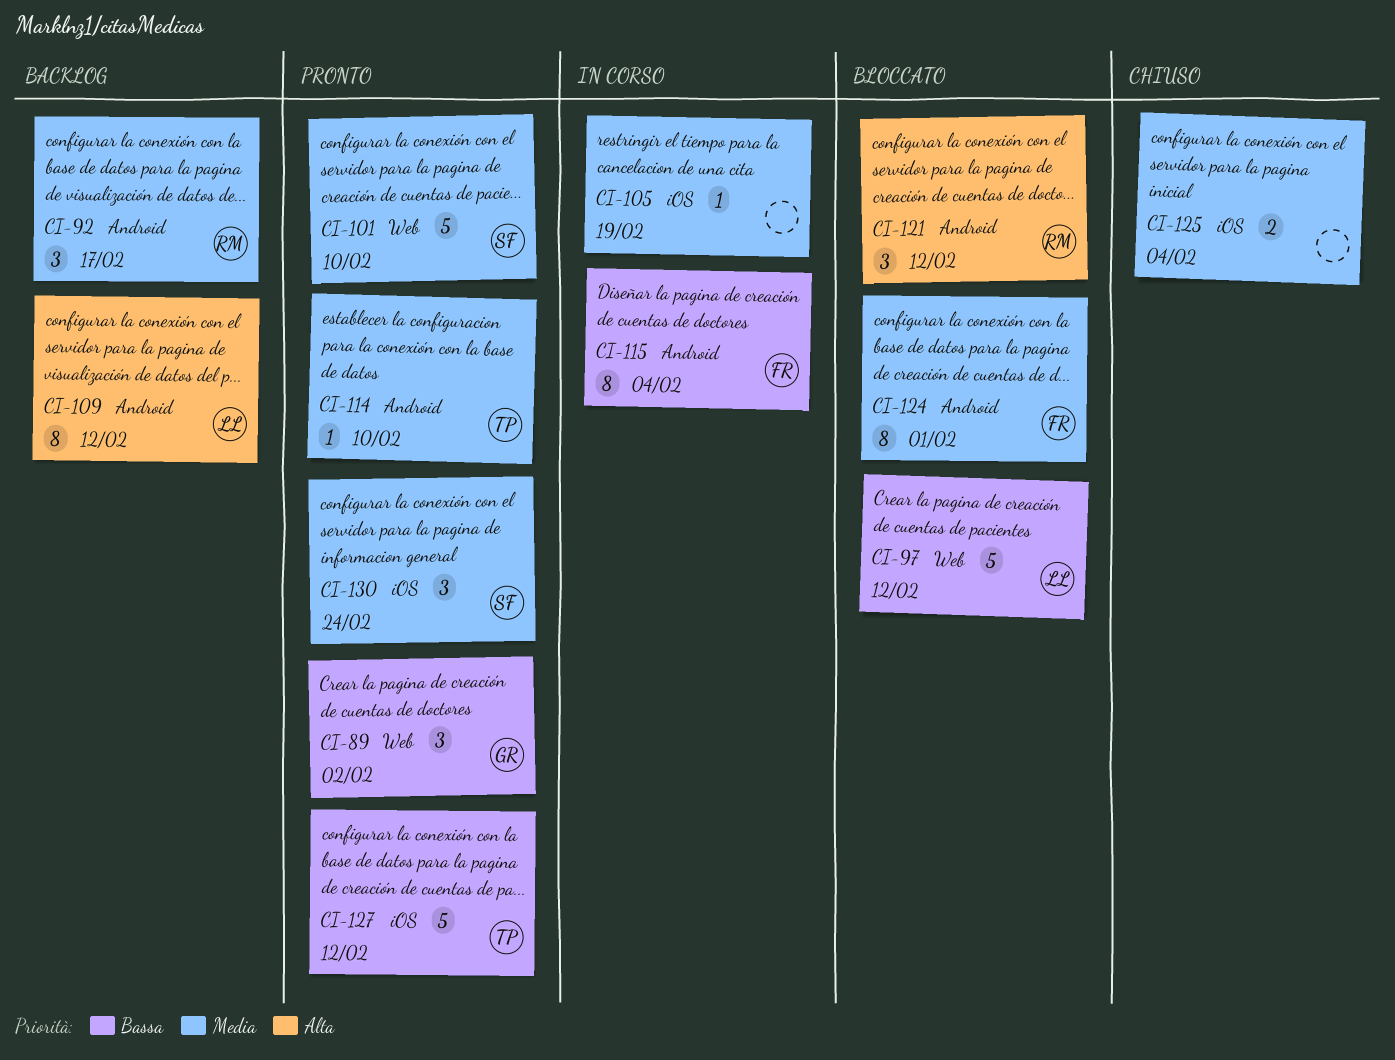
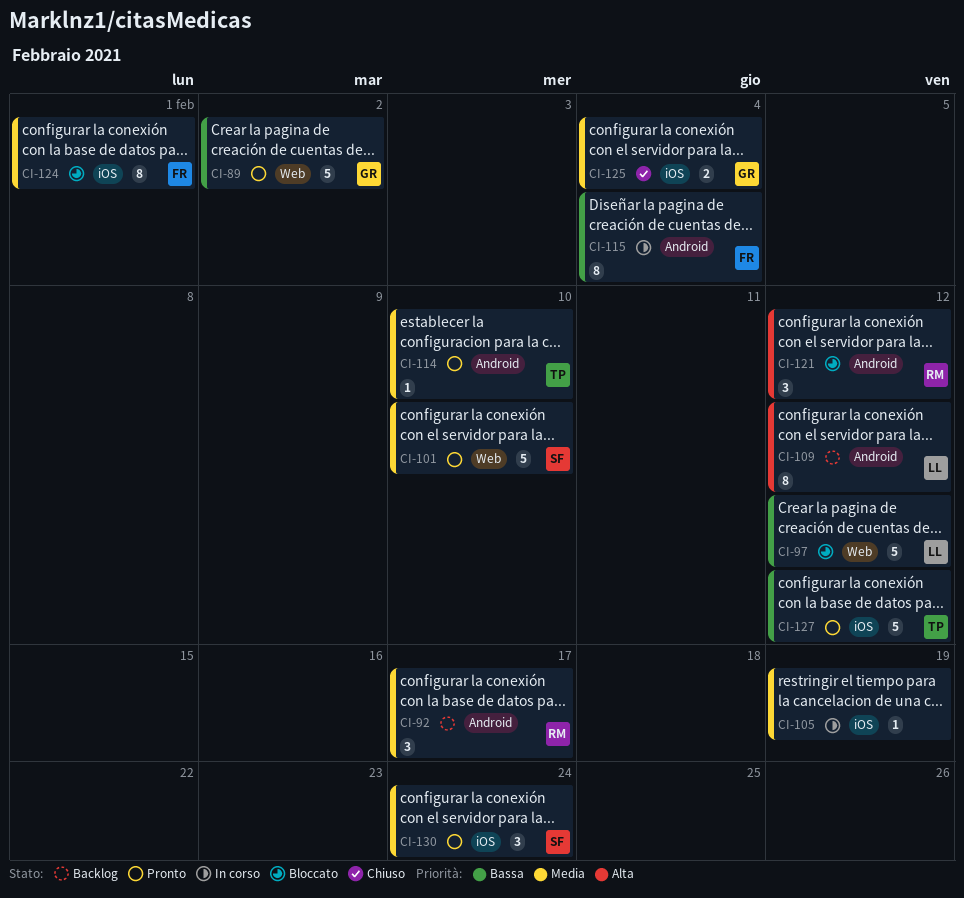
CI-89, estimate: 3 -> 5
CI-124, label: Android -> iOS
CI-125, owner: none -> GR

